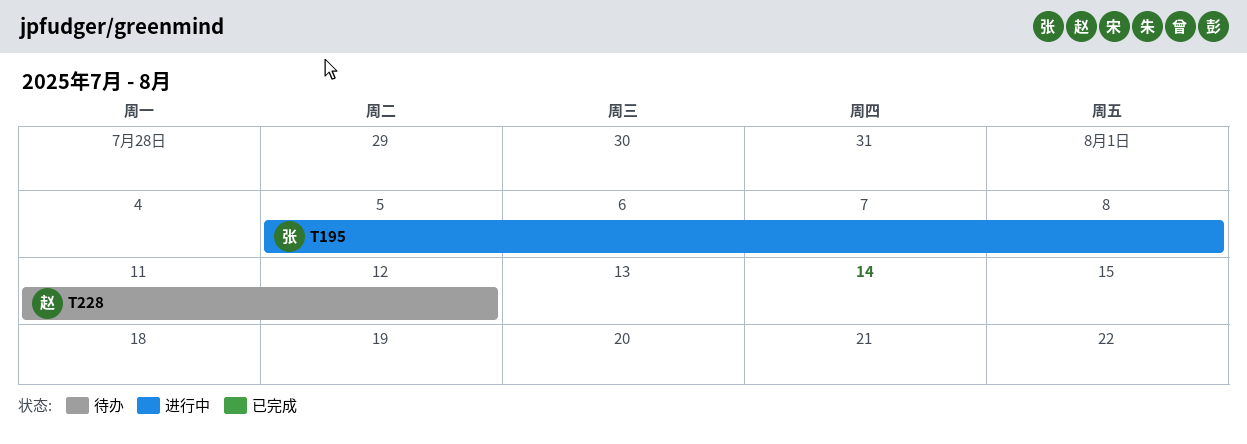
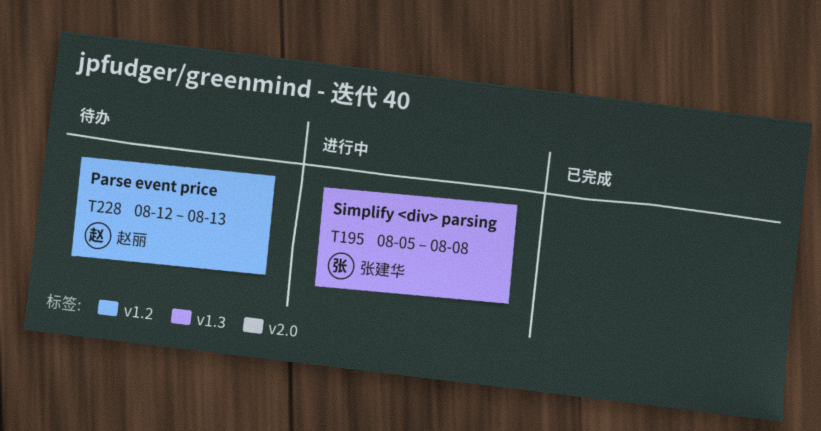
T228, start: Aug 11 -> Aug 12
T228, due: Aug 12 -> Aug 13

